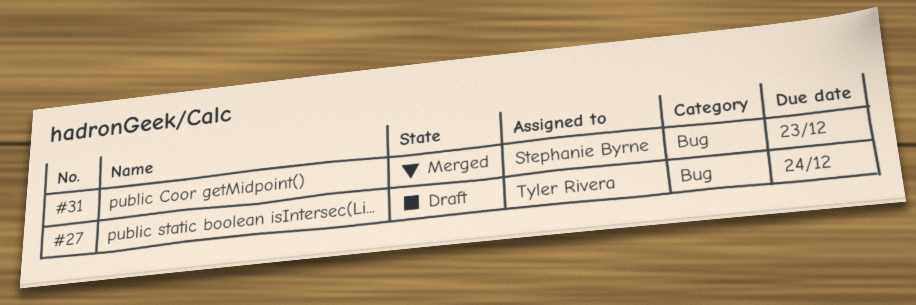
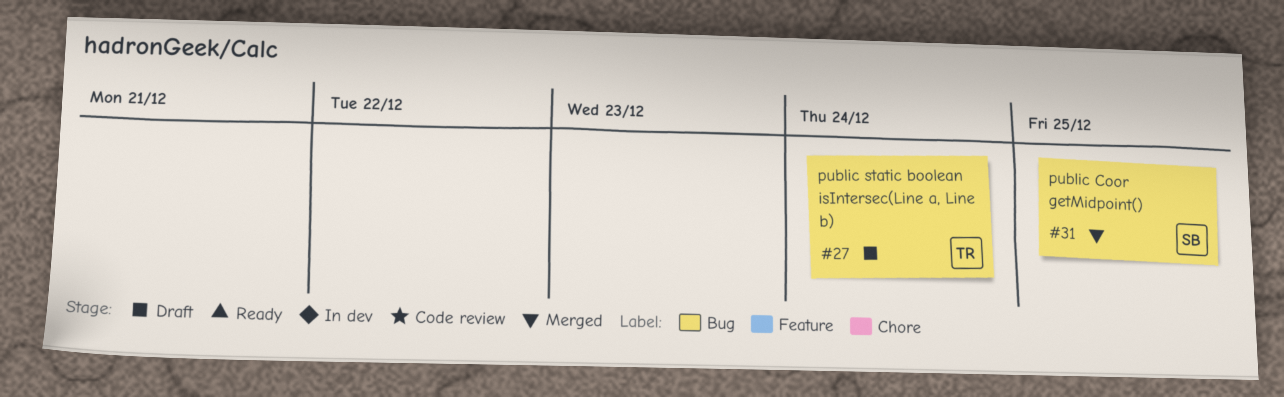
#31, due: Dec 23 -> Dec 25

